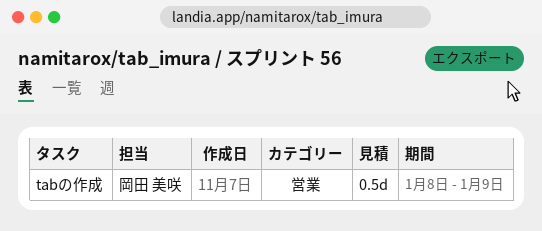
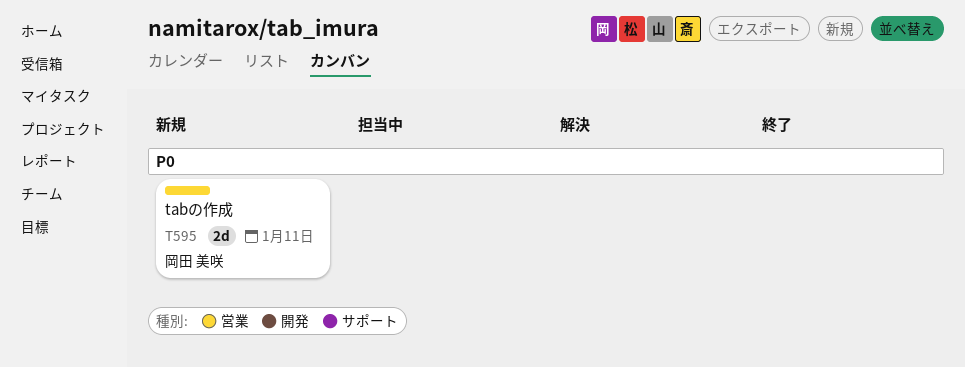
tabの作成, estimate: 0.5d -> 2d
tabの作成, due: Jan 9 -> Jan 11

